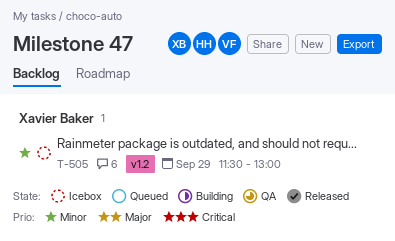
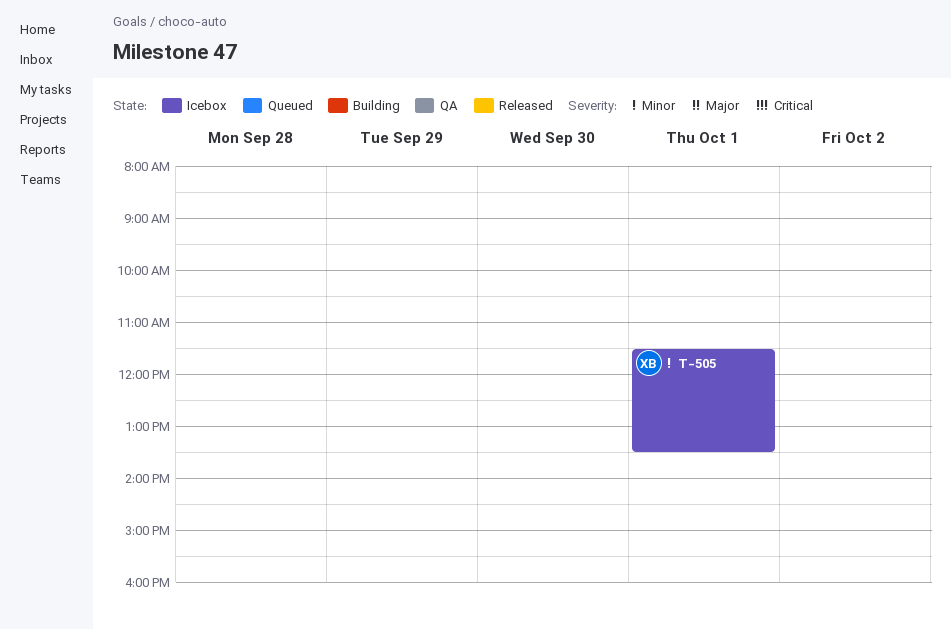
T-505, day: Sep 29 -> Oct 1
T-505, ends: 13:00 -> 13:30

